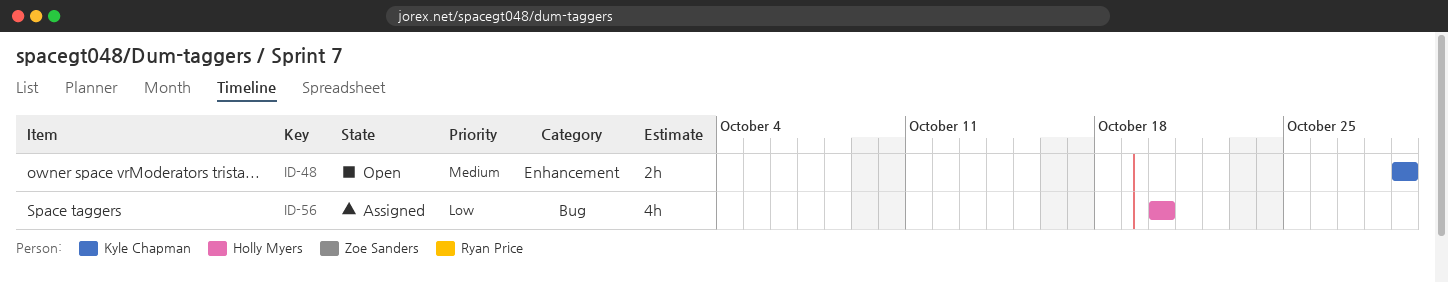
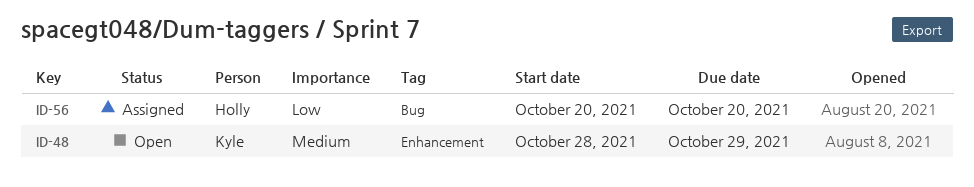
ID-48, start: Oct 29 -> Oct 28

